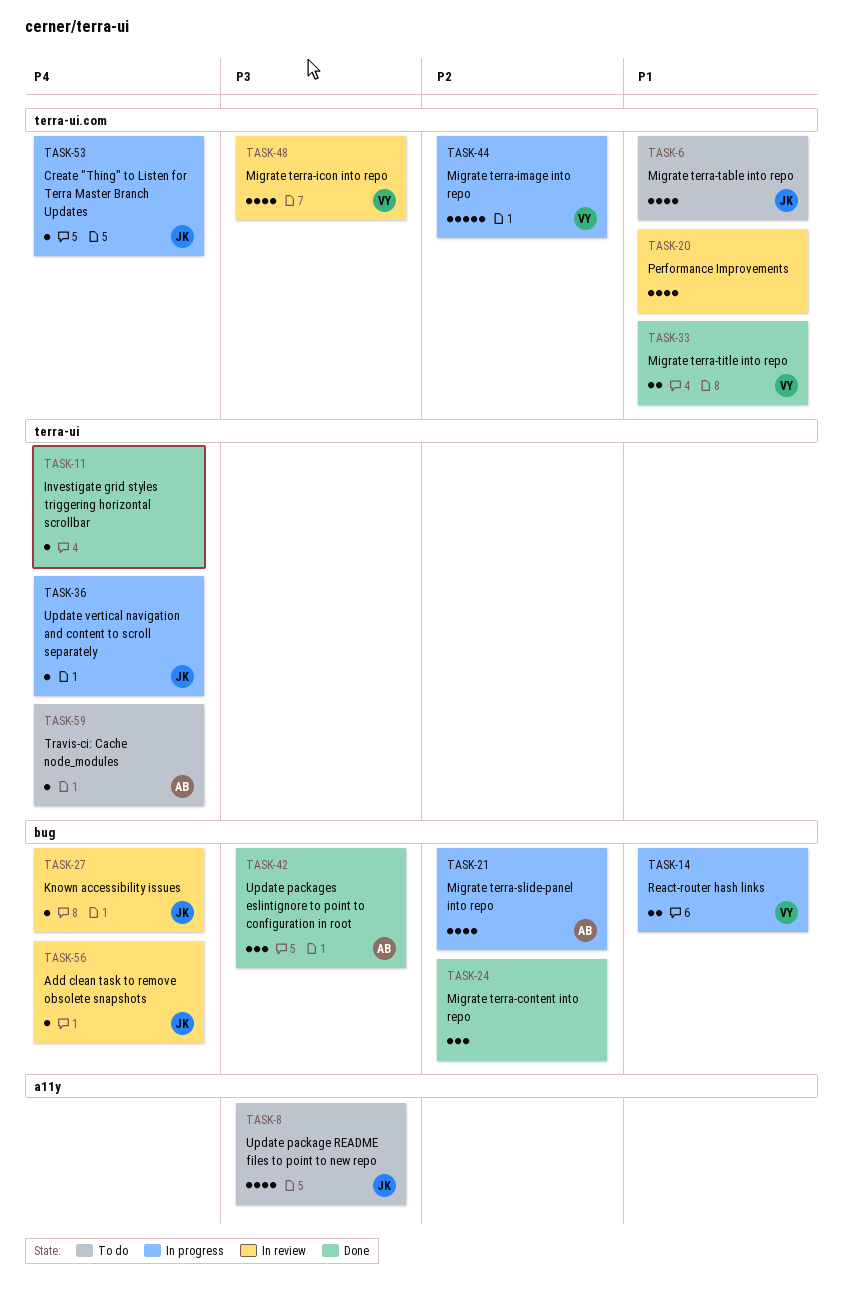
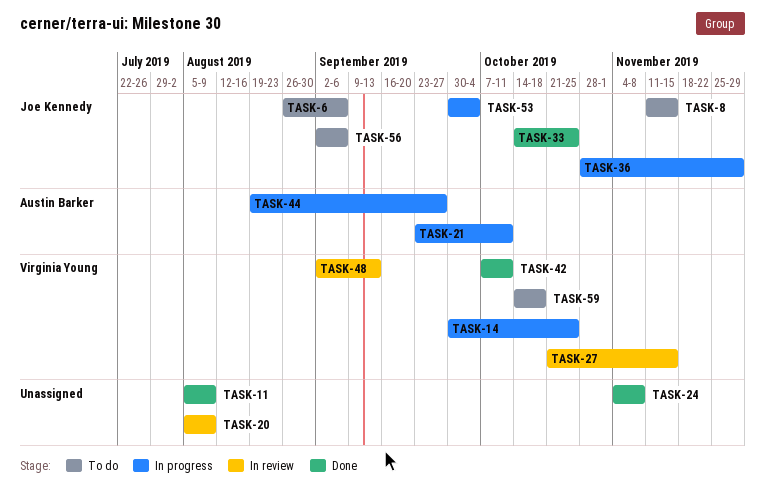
TASK-27, owner: Joe Kennedy -> Virginia Young
TASK-33, owner: Virginia Young -> Joe Kennedy
TASK-42, owner: Austin Barker -> Virginia Young
TASK-44, owner: Virginia Young -> Austin Barker
TASK-56, status: In review -> To do
TASK-59, owner: Austin Barker -> Virginia Young

